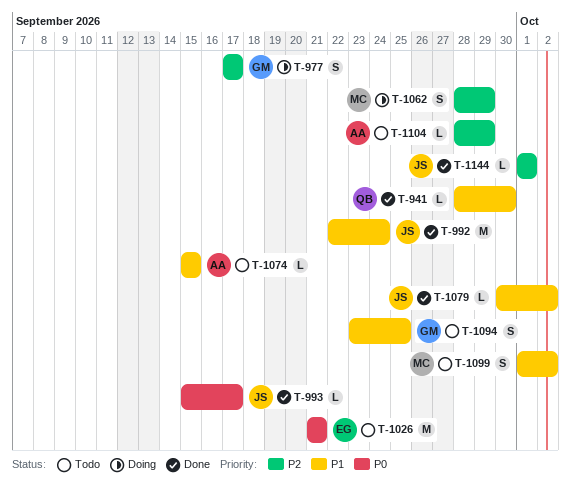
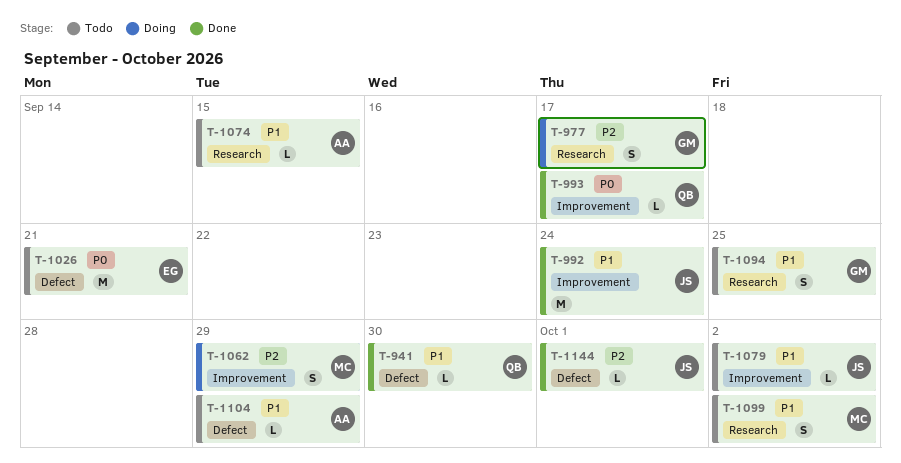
T-993, owner: JS -> QB
T-1079, status: Done -> Todo
T-1104, priority: P2 -> P1

